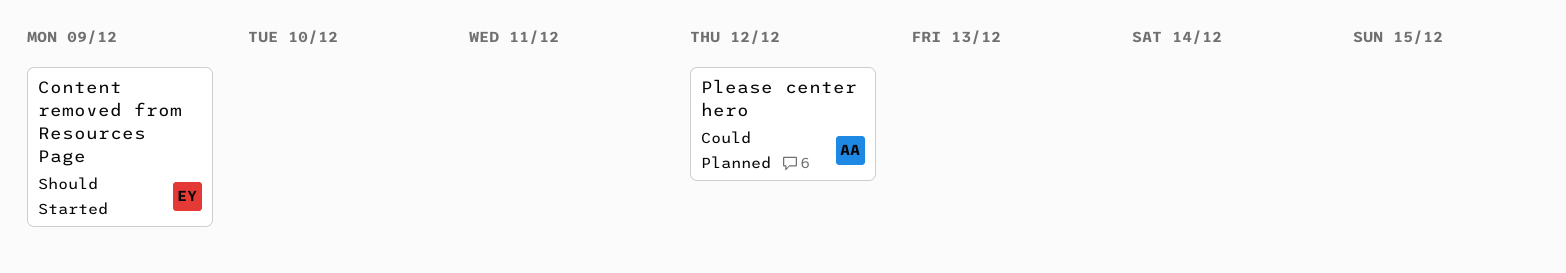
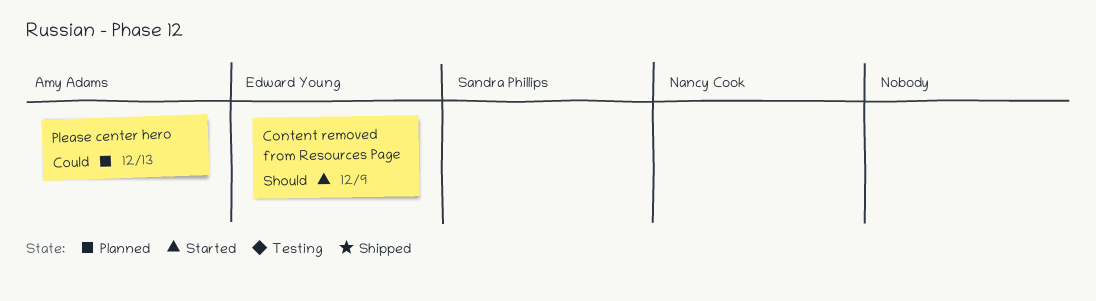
Please center hero, due: Dec 12 -> Dec 13

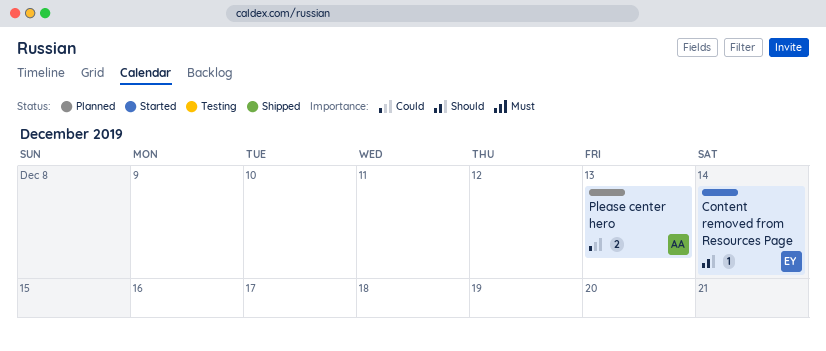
Content removed from Resources Page, due: Dec 9 -> Dec 14

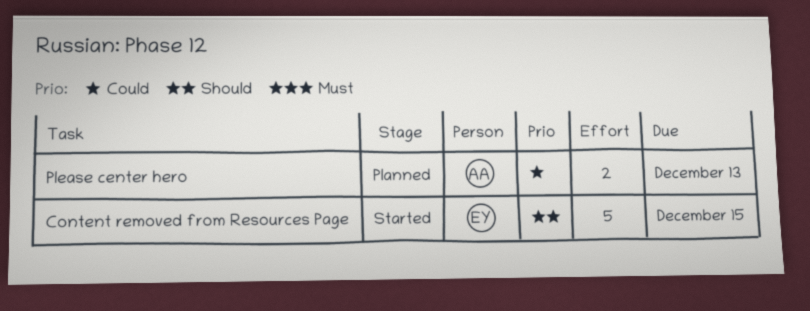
Content removed from Resources Page, estimate: 1 -> 5
Content removed from Resources Page, due: Dec 14 -> Dec 15

